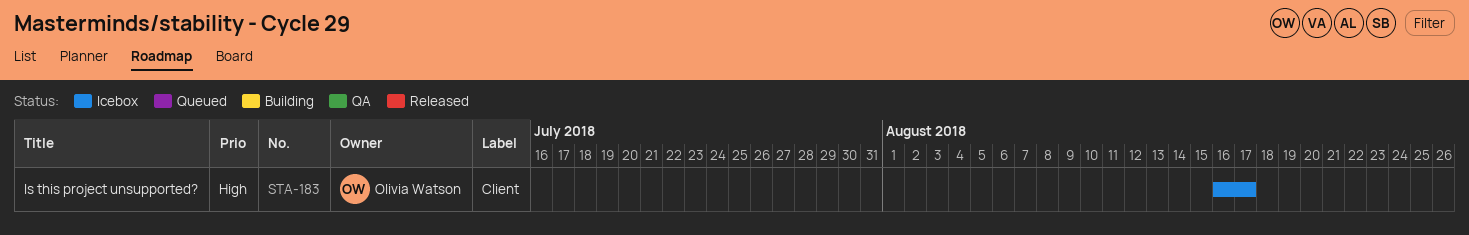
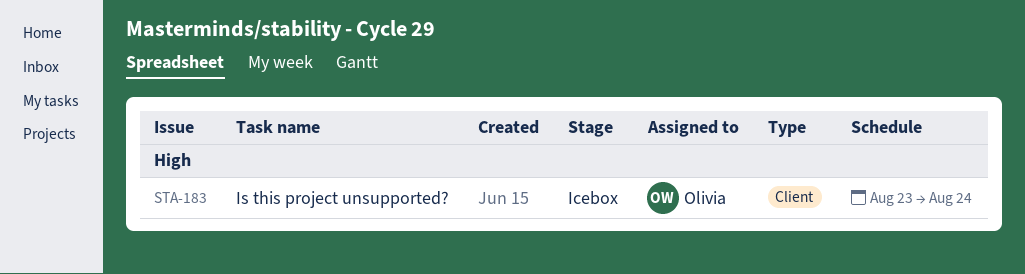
STA-183, start: Aug 16 -> Aug 23
STA-183, due: Aug 17 -> Aug 24

